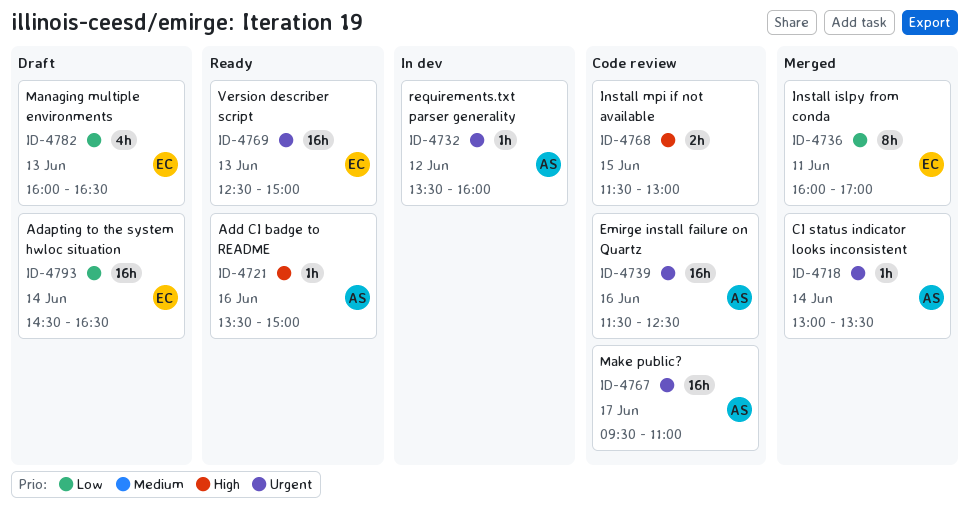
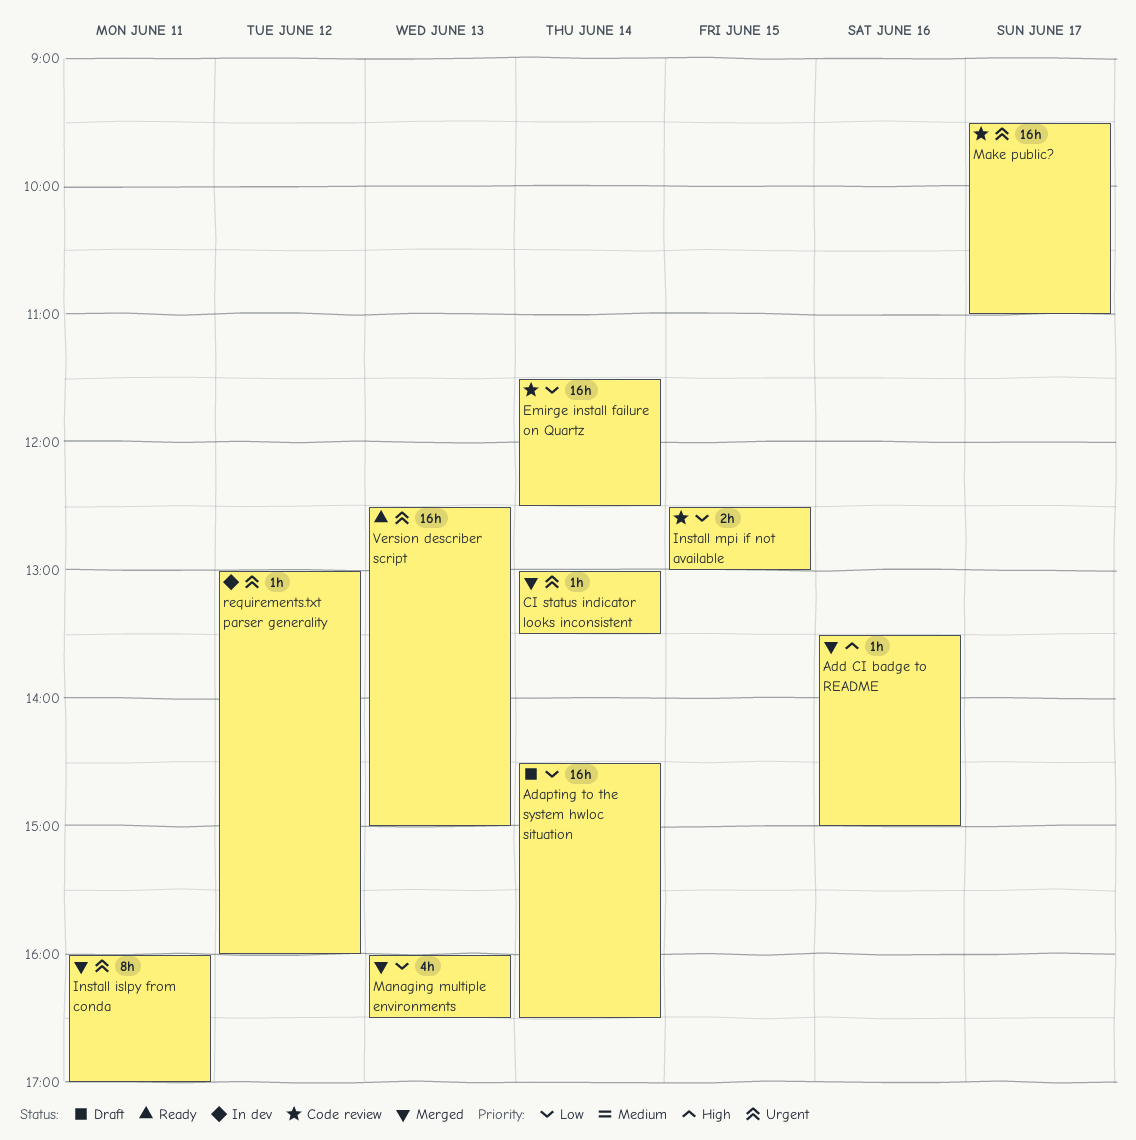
Add CI badge to README, status: Ready -> Merged
Emirge install failure on Quartz, priority: Urgent -> Low
Emirge install failure on Quartz, day: Jun 16 -> Jun 14
Install islpy from conda, priority: Low -> Urgent
Install mpi if not available, priority: High -> Low
Install mpi if not available, begins: 11:30 -> 12:30
Managing multiple environments, status: Draft -> Merged
requirements.txt parser generality, begins: 13:30 -> 13:00

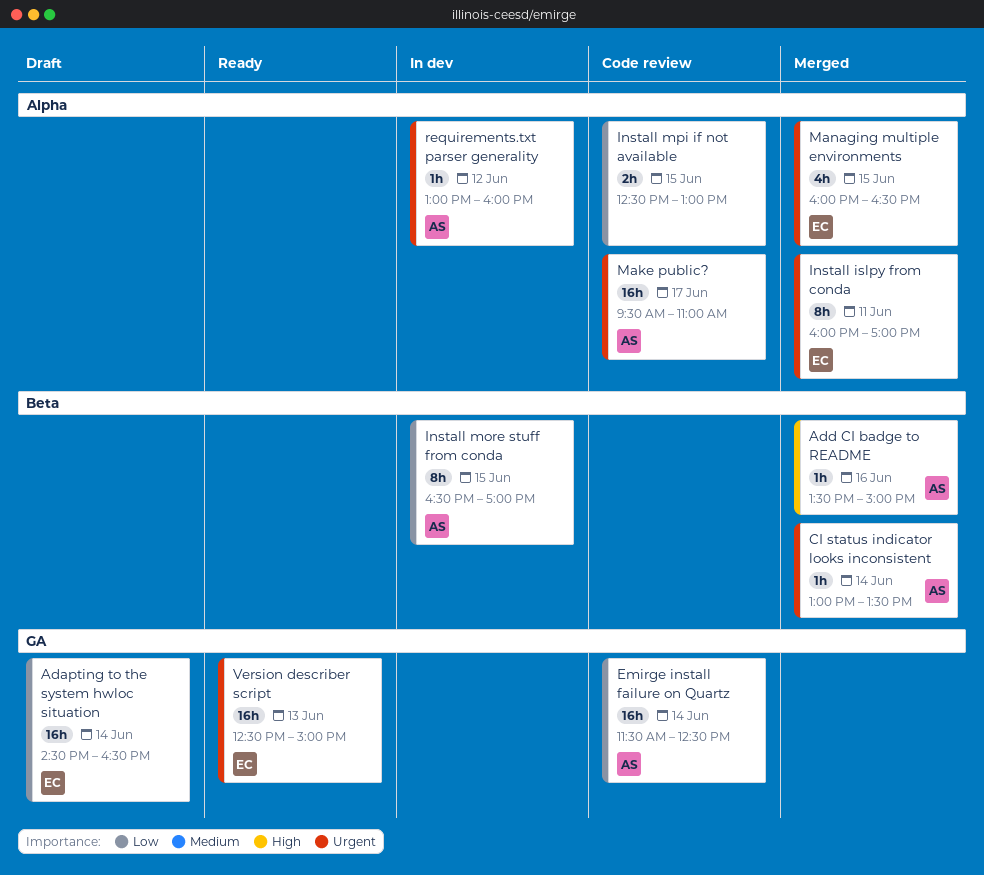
Install more stuff from conda: none -> present
Managing multiple environments, priority: Low -> Urgent
Managing multiple environments, day: Jun 13 -> Jun 15

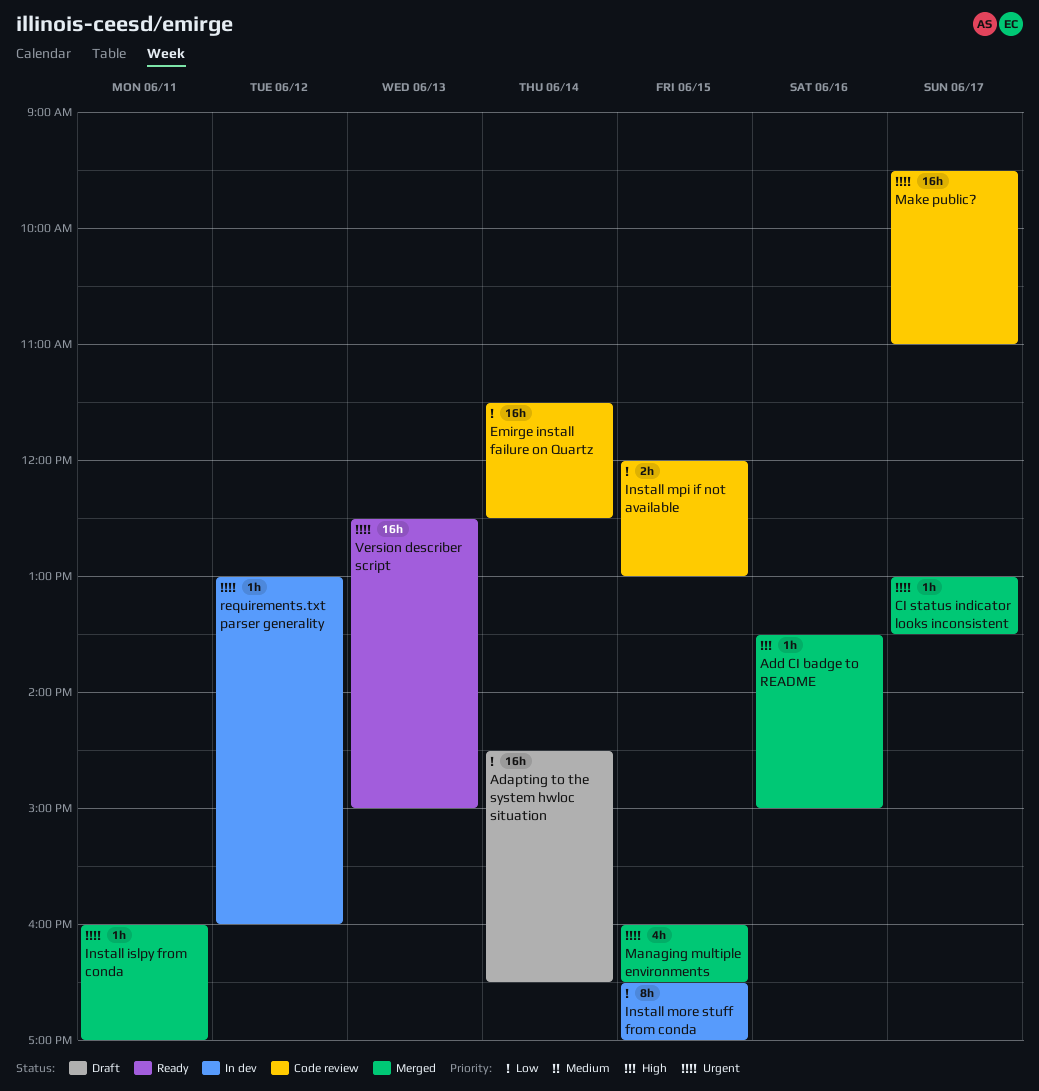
CI status indicator looks inconsistent, day: Jun 14 -> Jun 17
Install islpy from conda, estimate: 8h -> 1h
Install mpi if not available, begins: 12:30 -> 12:00

